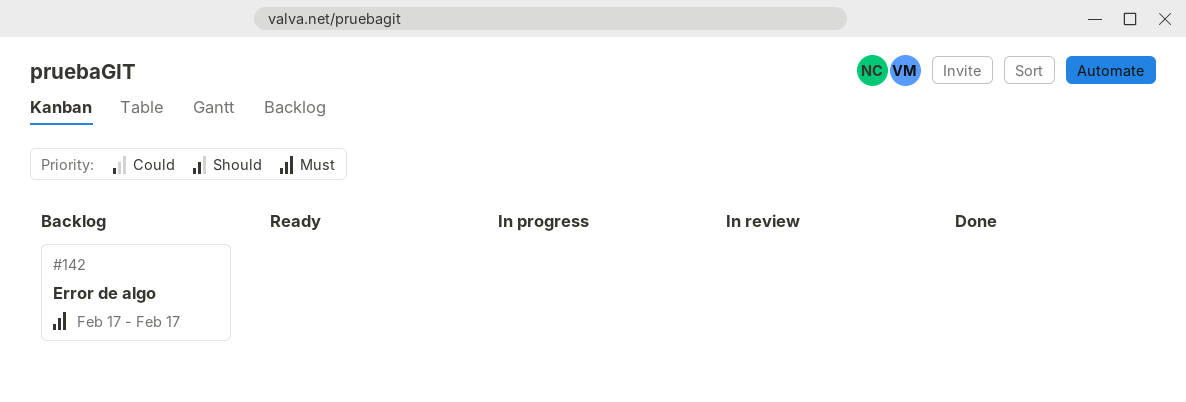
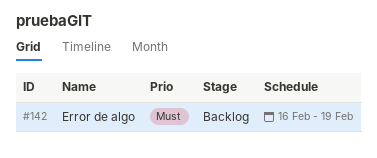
#142, start: Feb 17 -> Feb 16
#142, due: Feb 17 -> Feb 19

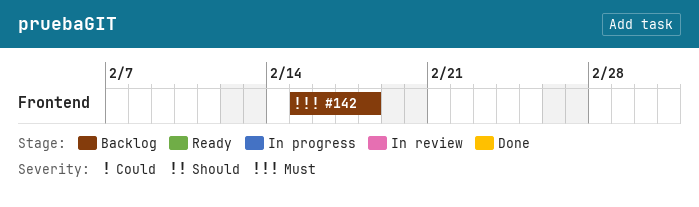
#142, start: Feb 16 -> Feb 15
#142, due: Feb 19 -> Feb 18

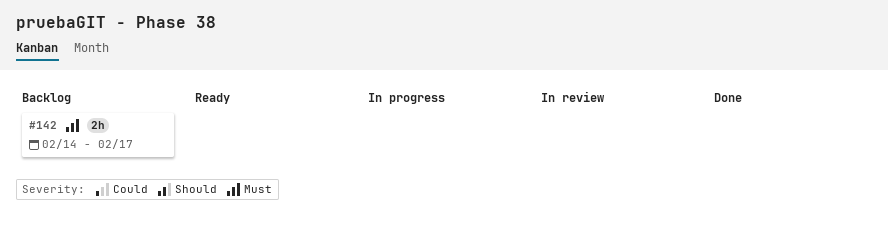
#142, start: Feb 15 -> Feb 14
#142, due: Feb 18 -> Feb 17

